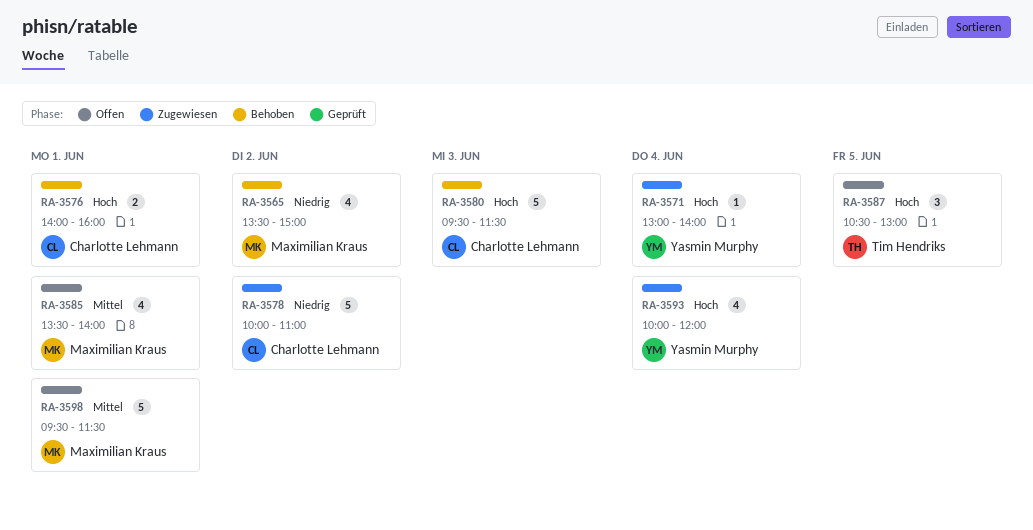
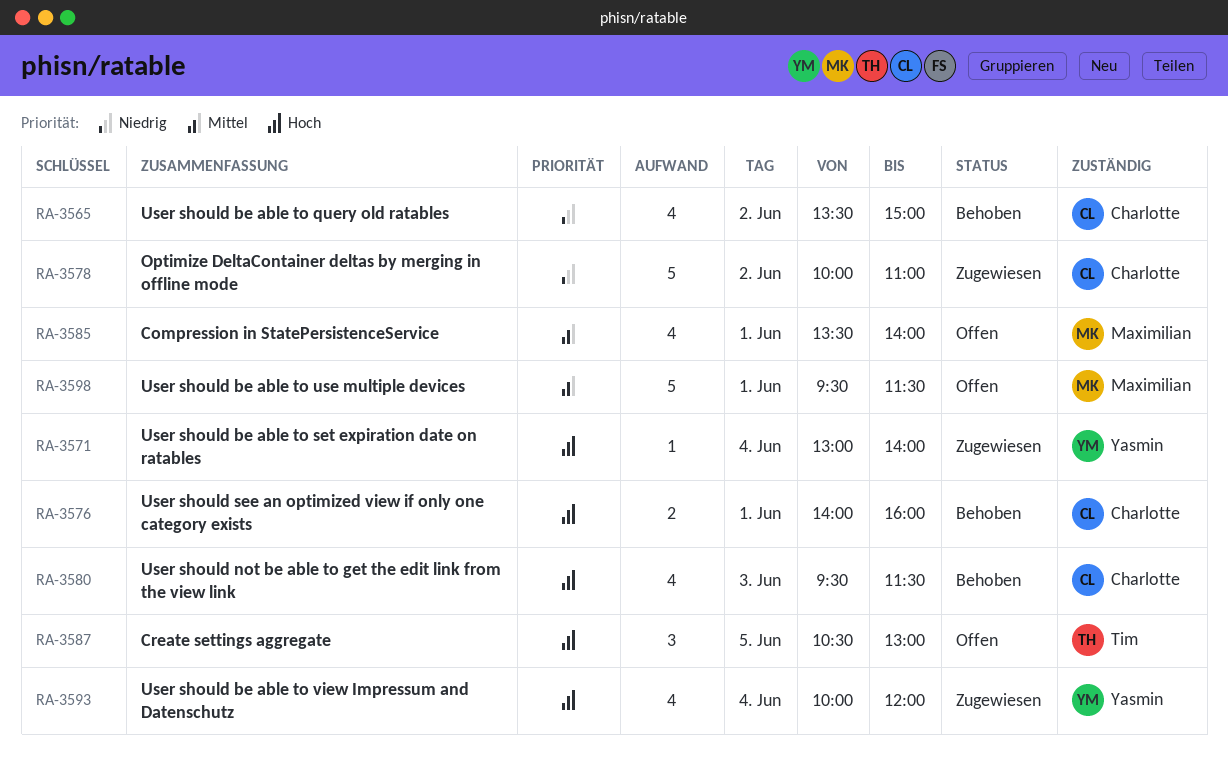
RA-3565, owner: Maximilian Kraus -> Charlotte Lehmann
RA-3580, estimate: 5 -> 4

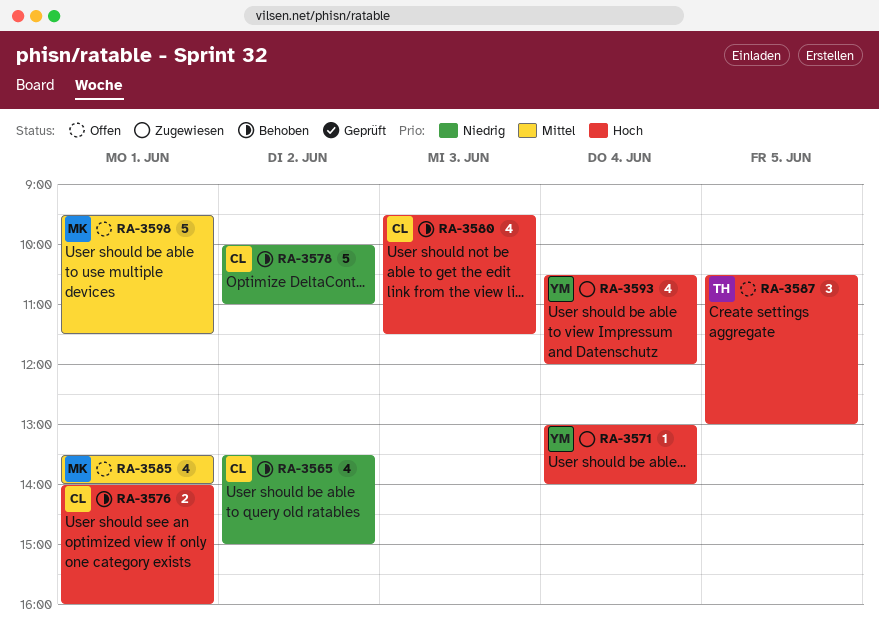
RA-3578, status: Zugewiesen -> Behoben
RA-3593, begins: 10:00 -> 10:30

